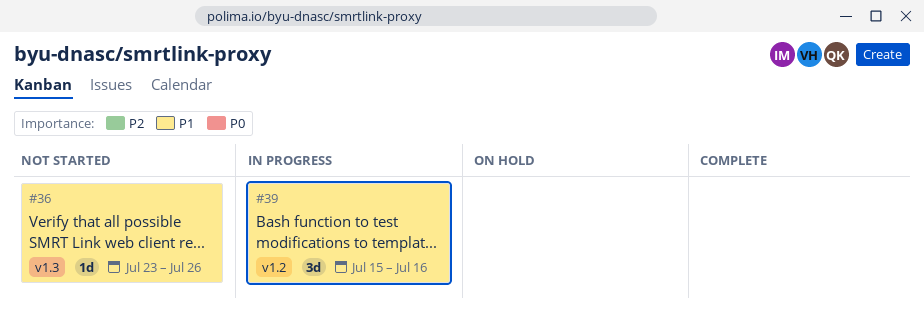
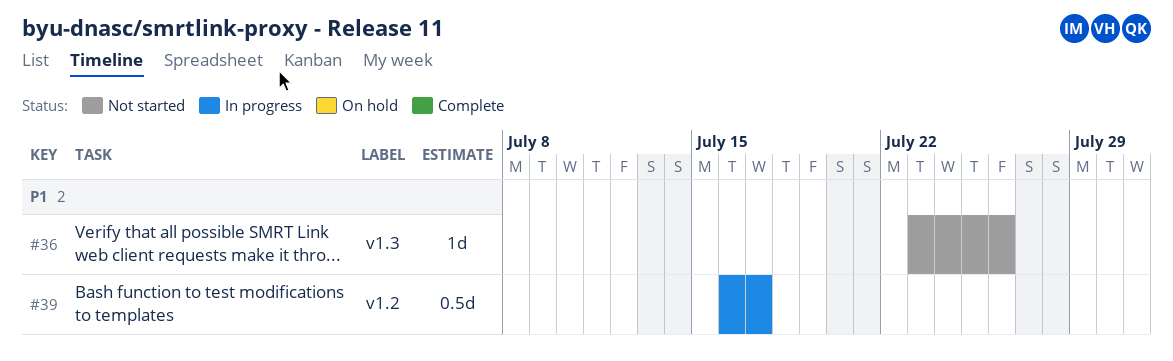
#39, estimate: 3d -> 0.5d
#39, start: Jul 15 -> Jul 16
#39, due: Jul 16 -> Jul 17

